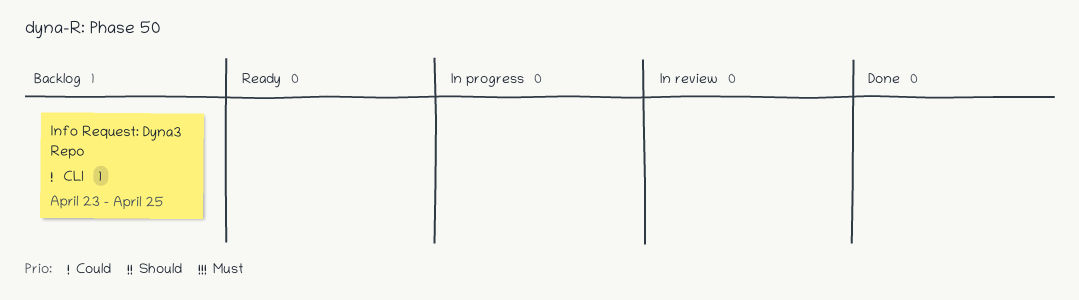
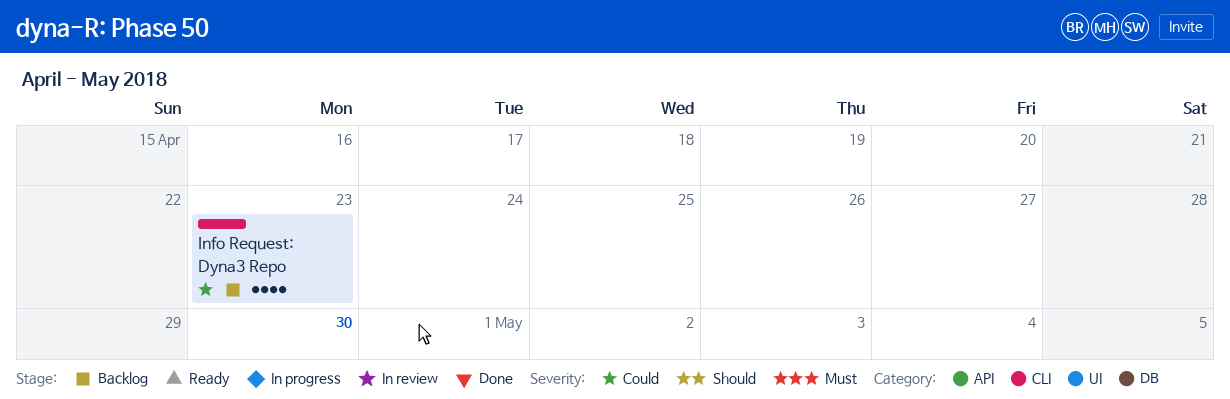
Info Request: Dyna3 Repo, estimate: 1 -> 4
Info Request: Dyna3 Repo, due: Apr 25 -> Apr 23

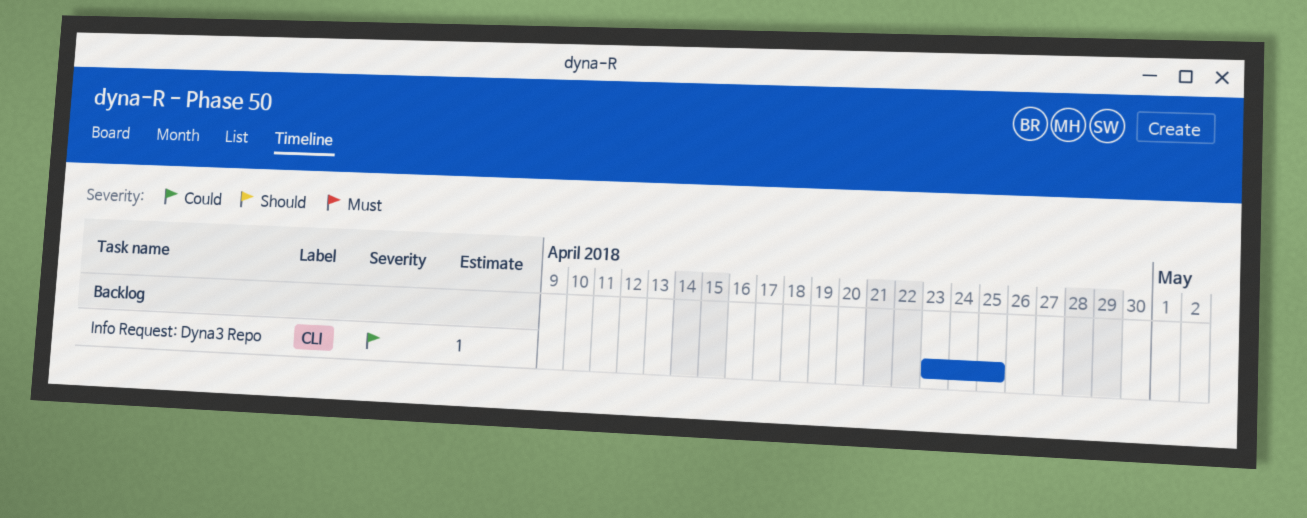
Info Request: Dyna3 Repo, estimate: 4 -> 1
Info Request: Dyna3 Repo, due: Apr 23 -> Apr 25

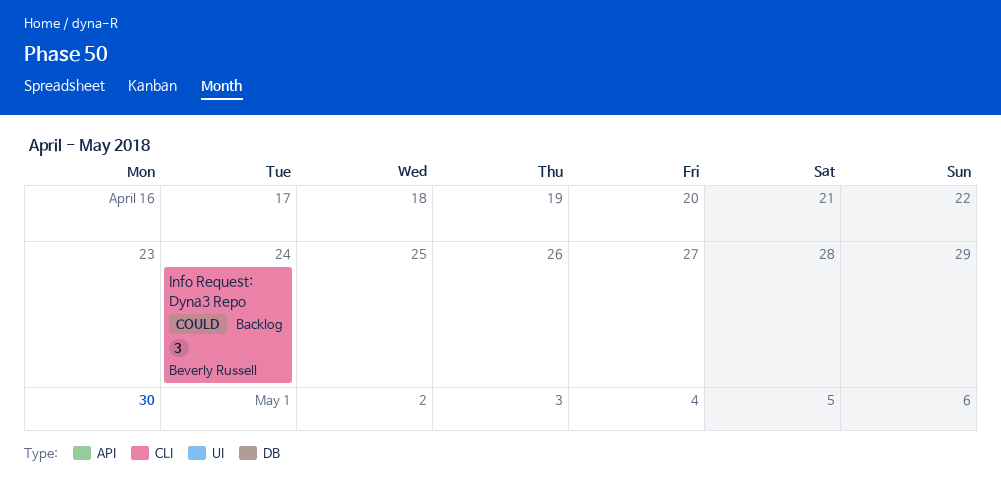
Info Request: Dyna3 Repo, estimate: 1 -> 3
Info Request: Dyna3 Repo, due: Apr 25 -> Apr 24

